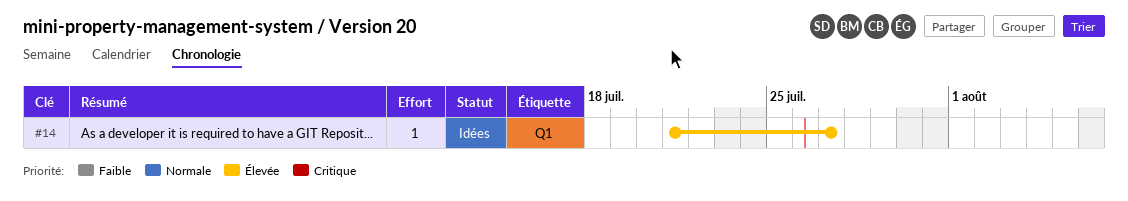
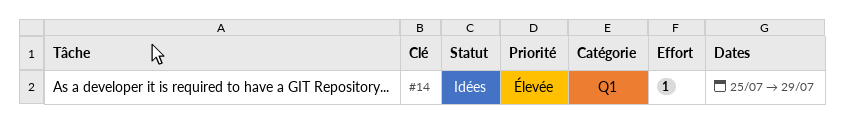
#14, start: Jul 21 -> Jul 25
#14, due: Jul 27 -> Jul 29

